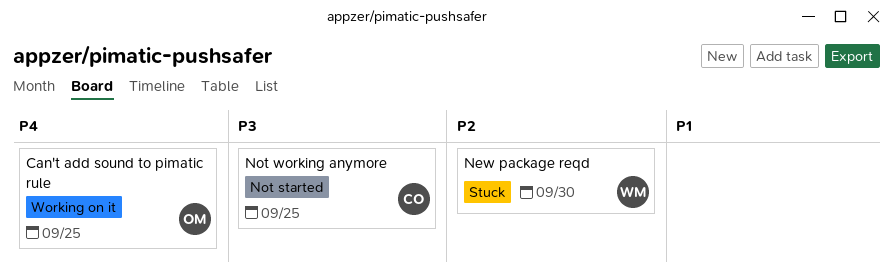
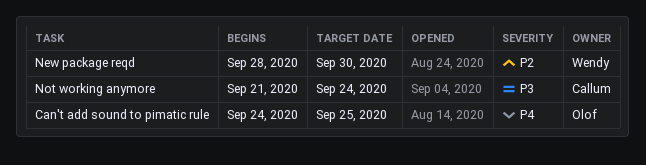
Not working anymore, due: Sep 25 -> Sep 24

